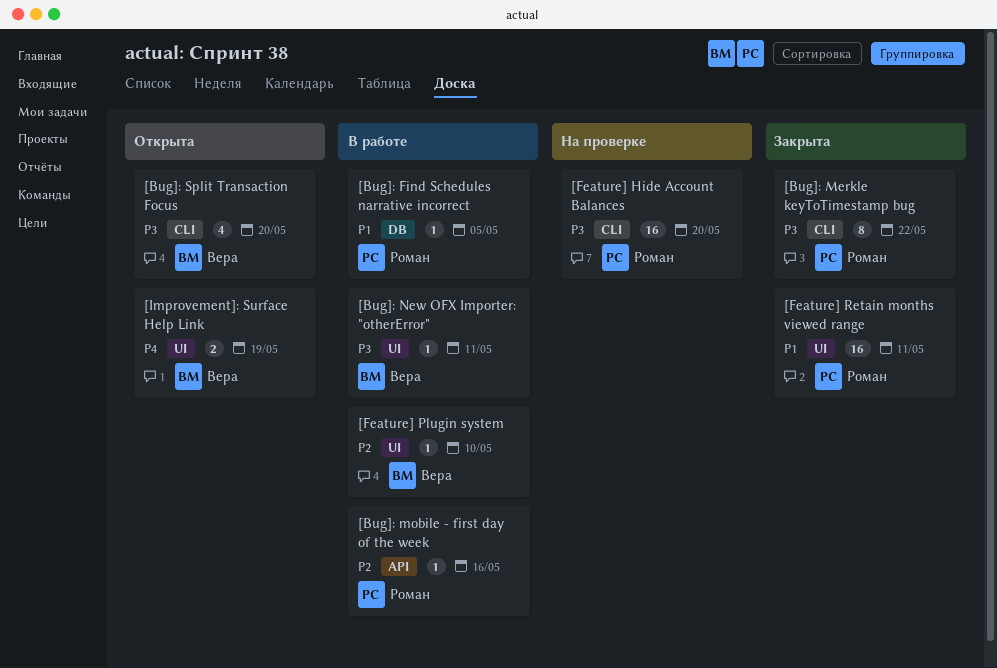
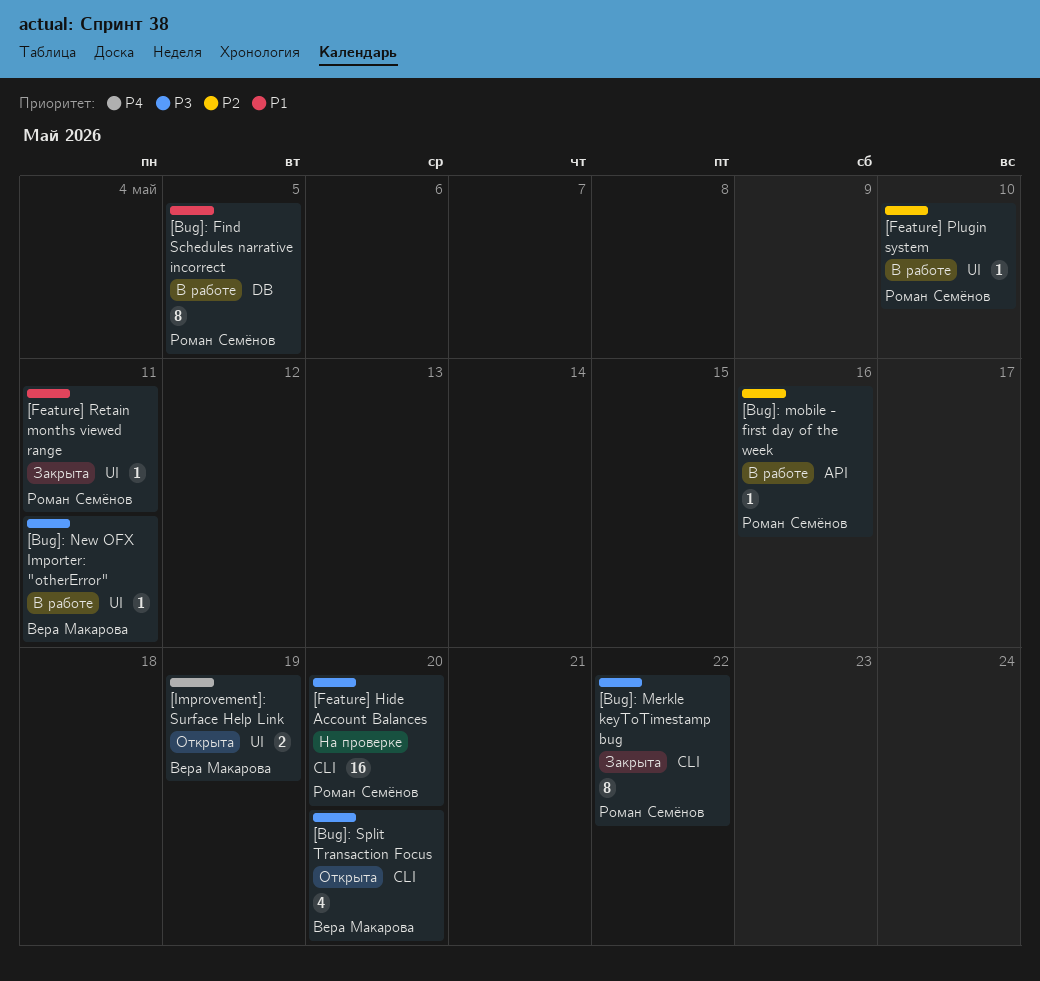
[Bug]: Find Schedules narrative incorrect, estimate: 1 -> 8
[Feature] Plugin system, owner: Вера Макарова -> Роман Семёнов
[Feature] Retain months viewed range, estimate: 16 -> 1

